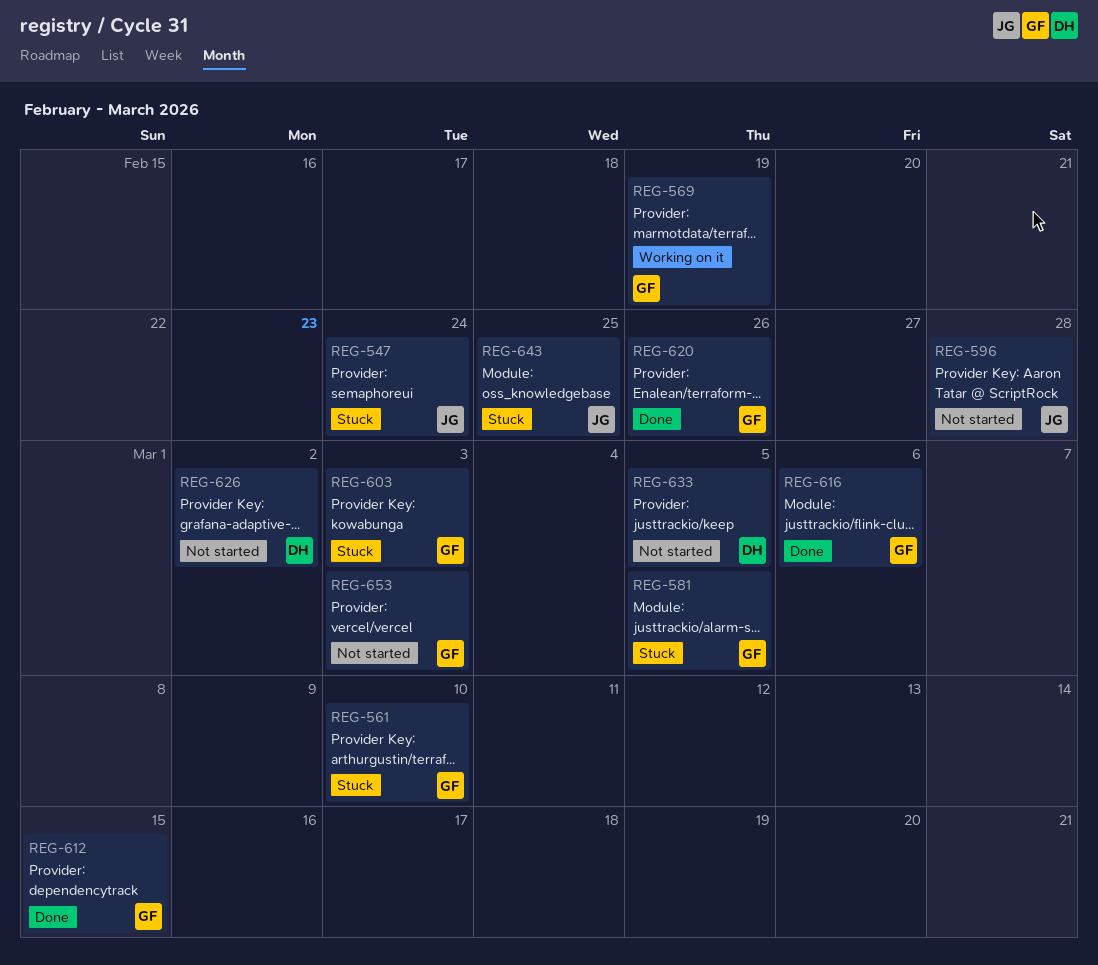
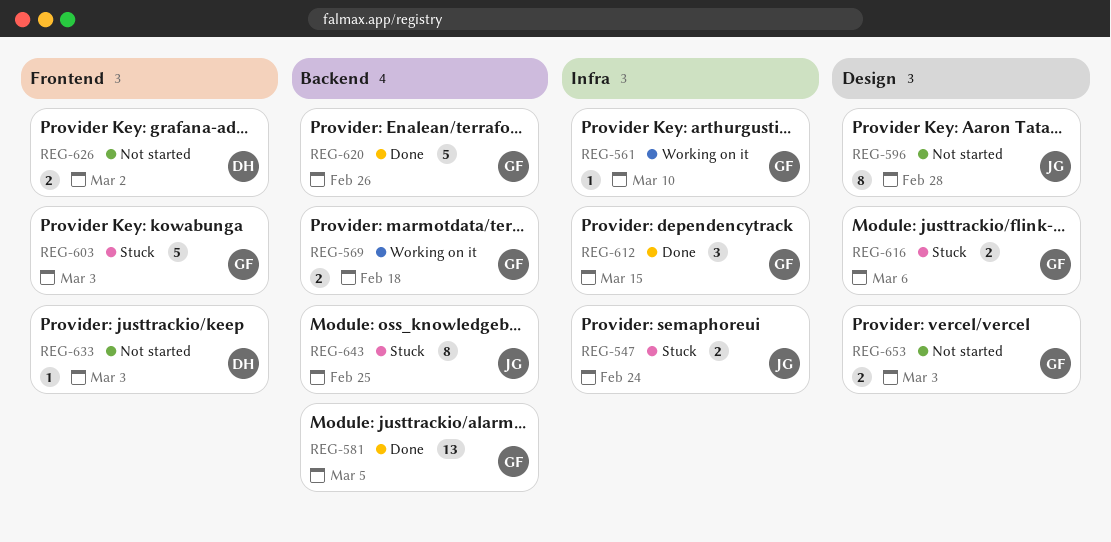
REG-561, status: Stuck -> Working on it
REG-569, due: Feb 19 -> Feb 18
REG-581, status: Stuck -> Done
REG-616, status: Done -> Stuck
REG-633, due: Mar 5 -> Mar 3

